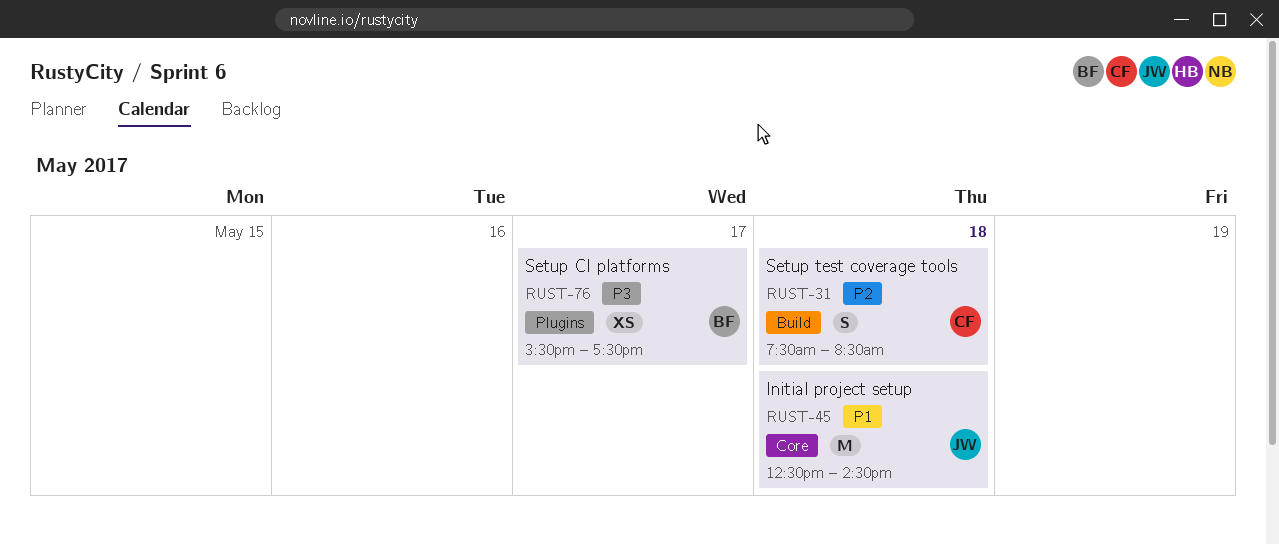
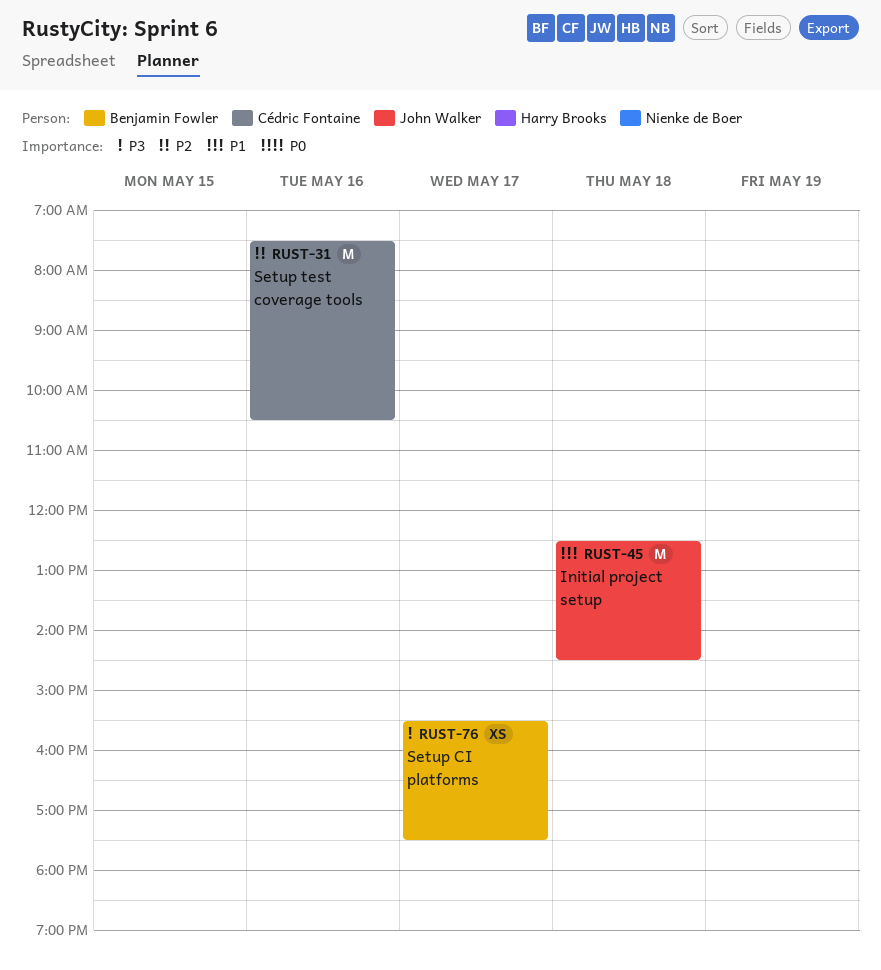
RUST-31, estimate: S -> M
RUST-31, day: May 18 -> May 16
RUST-31, ends: 08:30 -> 10:30

